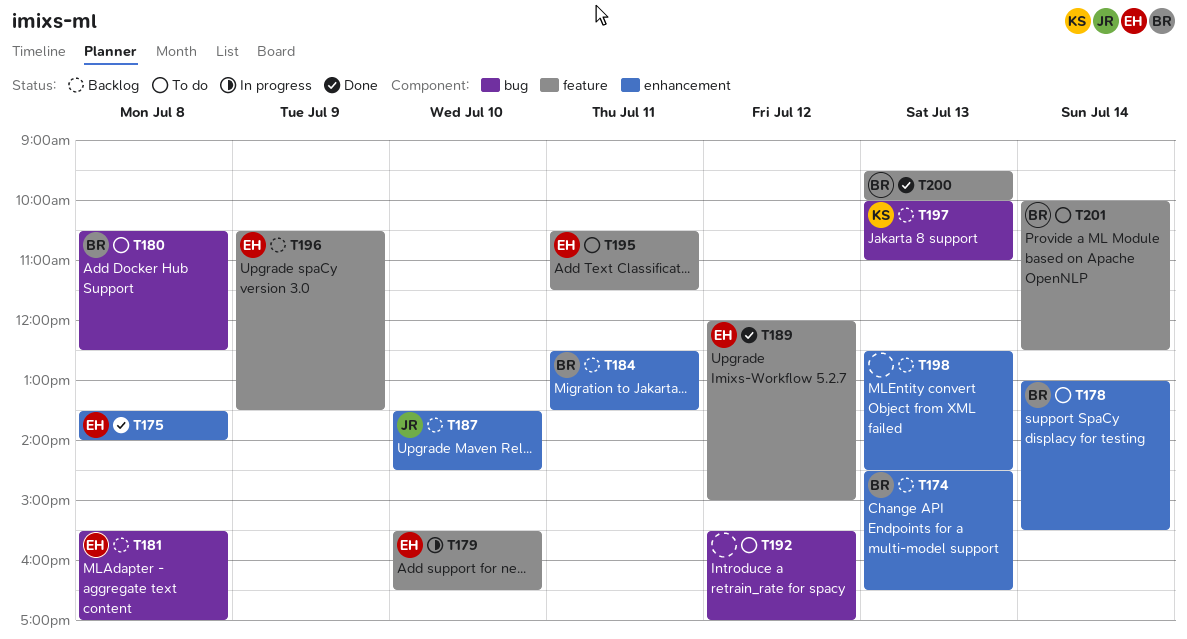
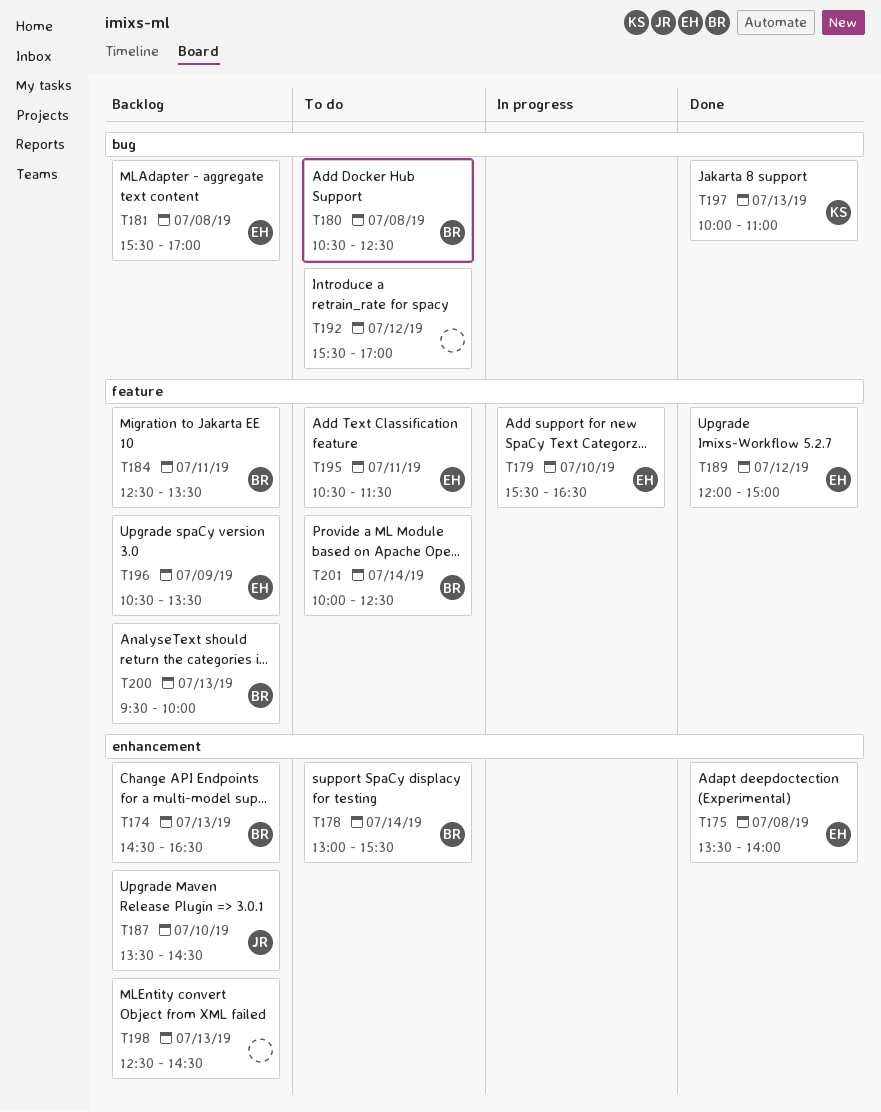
T184, label: enhancement -> feature
T197, status: Backlog -> Done
T200, status: Done -> Backlog

